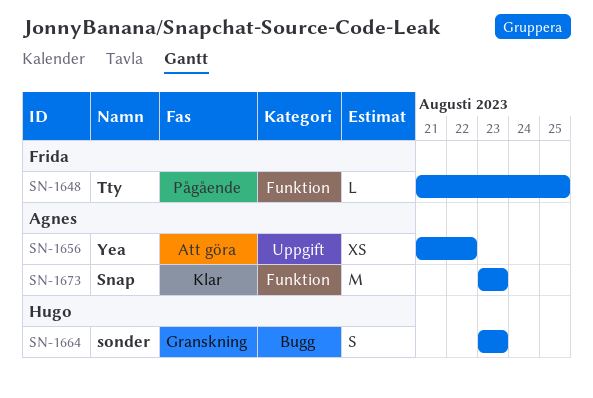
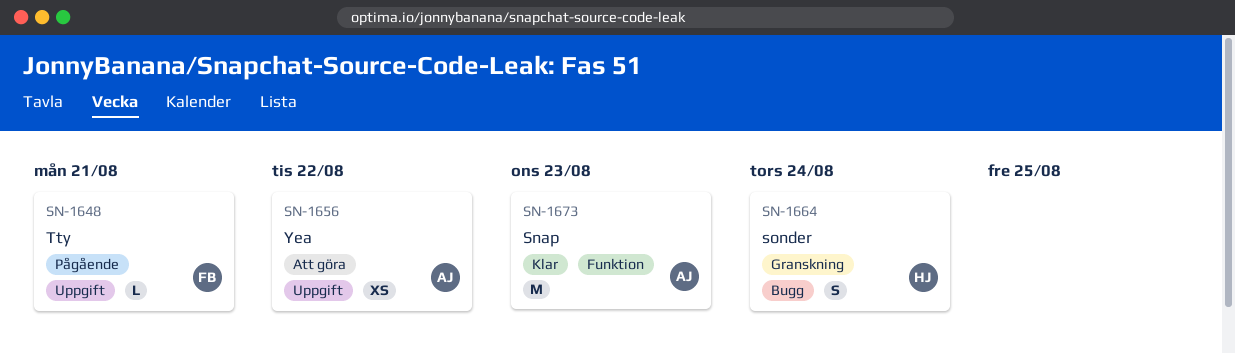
SN-1648, label: Funktion -> Uppgift
SN-1648, due: Aug 25 -> Aug 21
SN-1664, due: Aug 23 -> Aug 24

